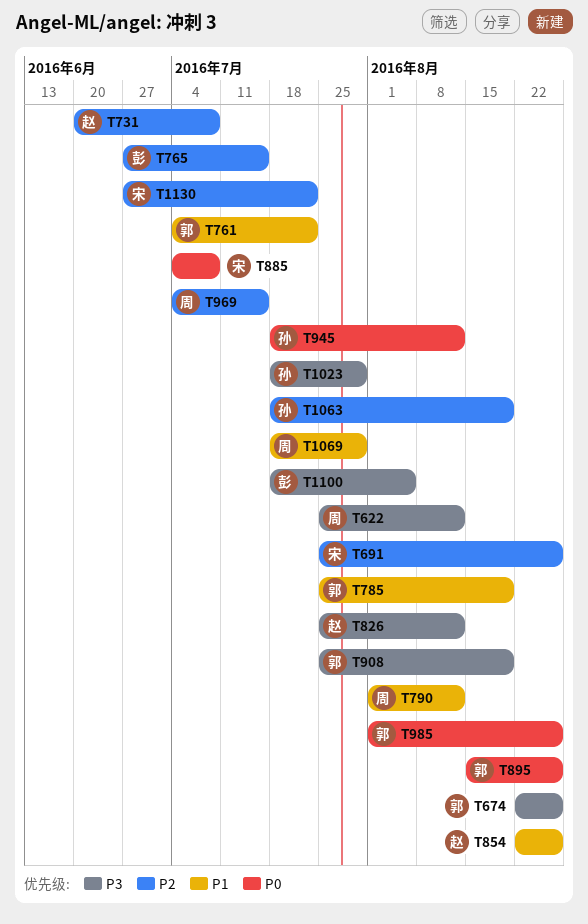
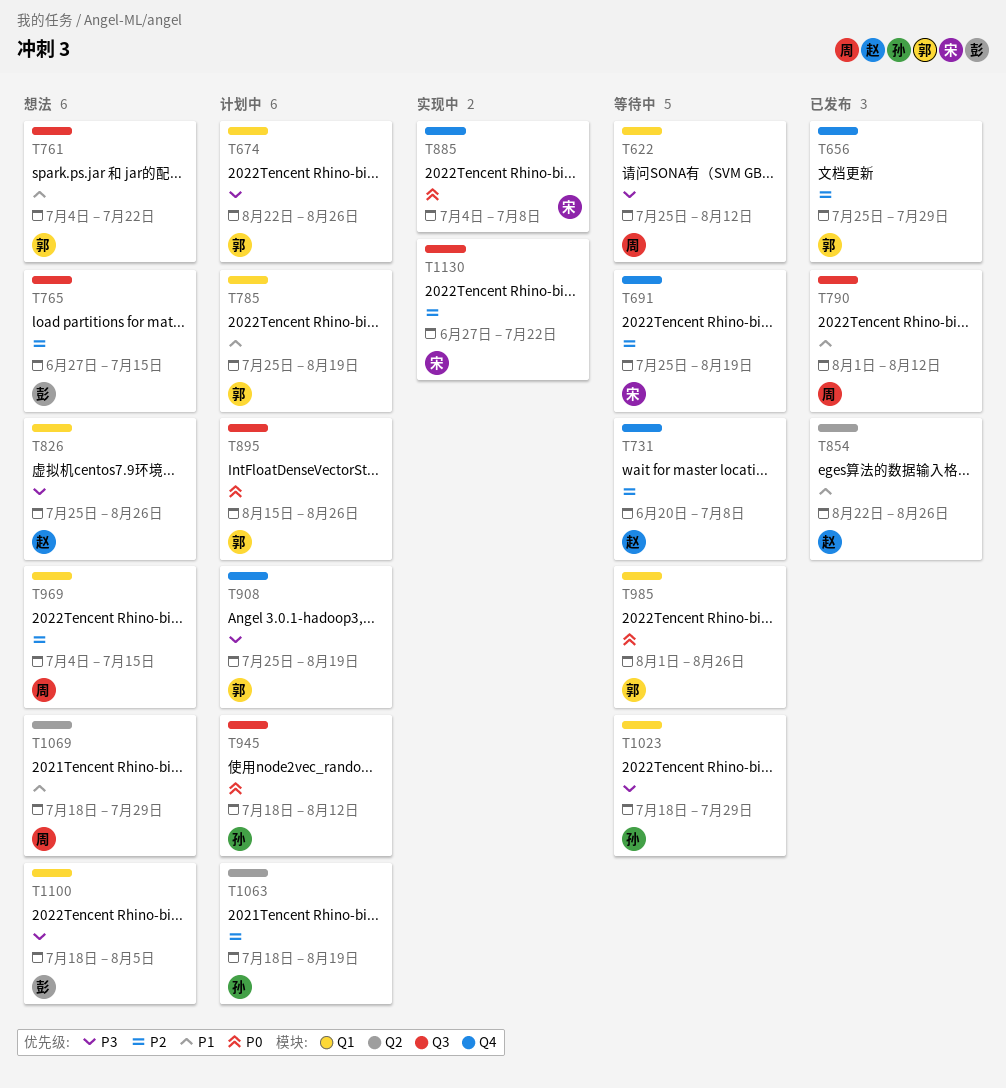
T656: none -> present
T691, due: Aug 26 -> Aug 19
T826, due: Aug 12 -> Aug 26

